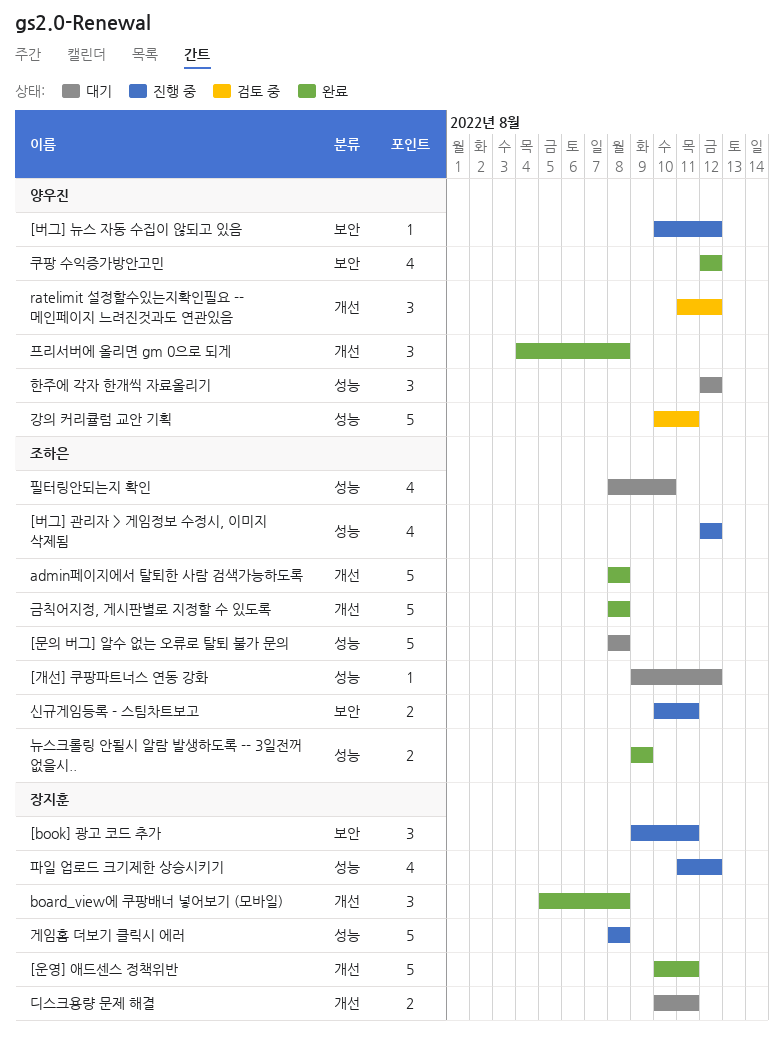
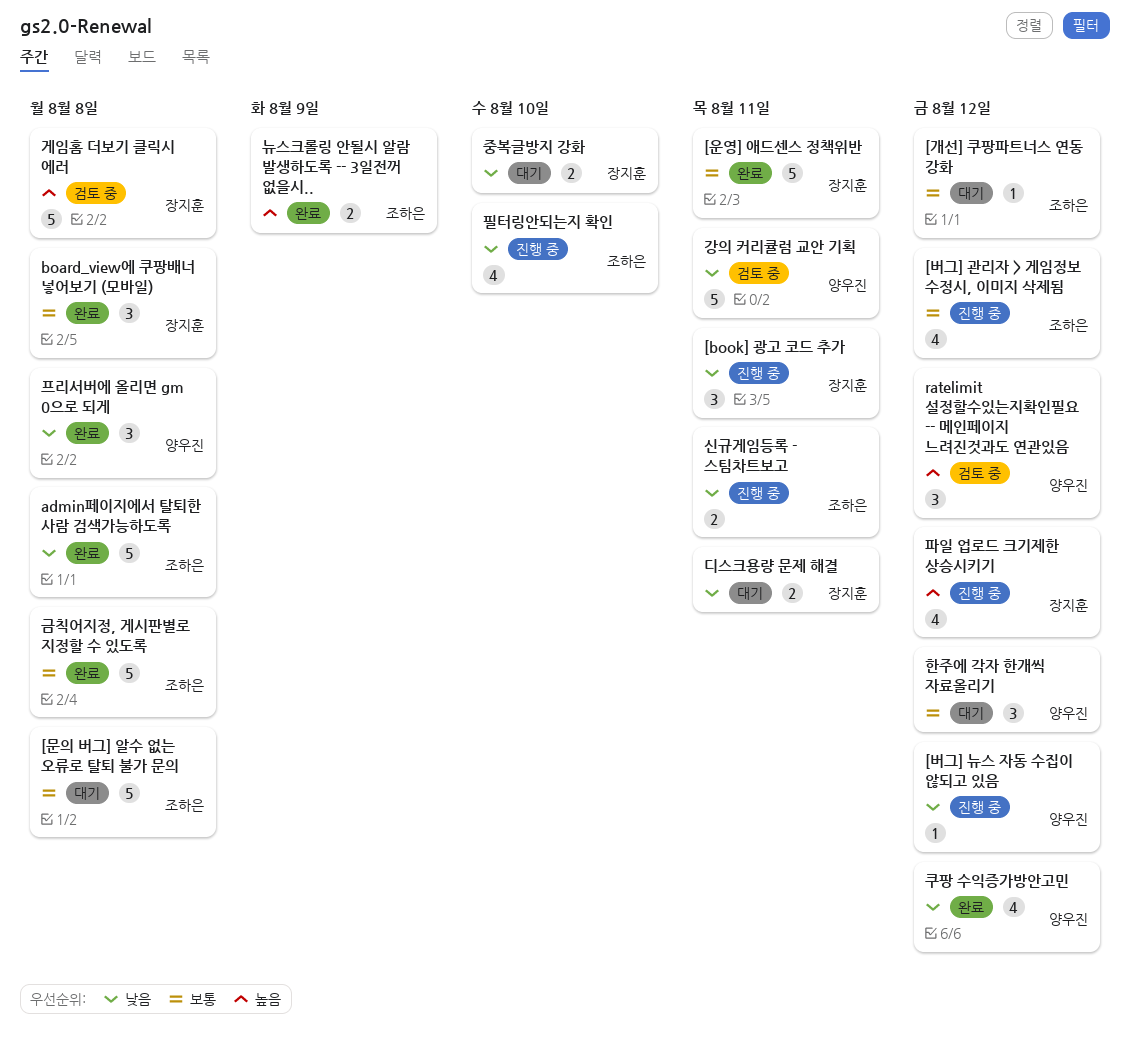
게임홈 더보기 클릭시 에러, status: 진행 중 -> 검토 중
중복글방지 강화: none -> present
필터링안되는지 확인, status: 대기 -> 진행 중

